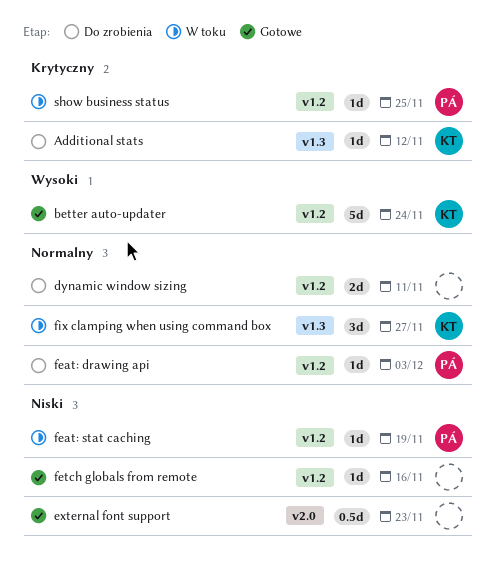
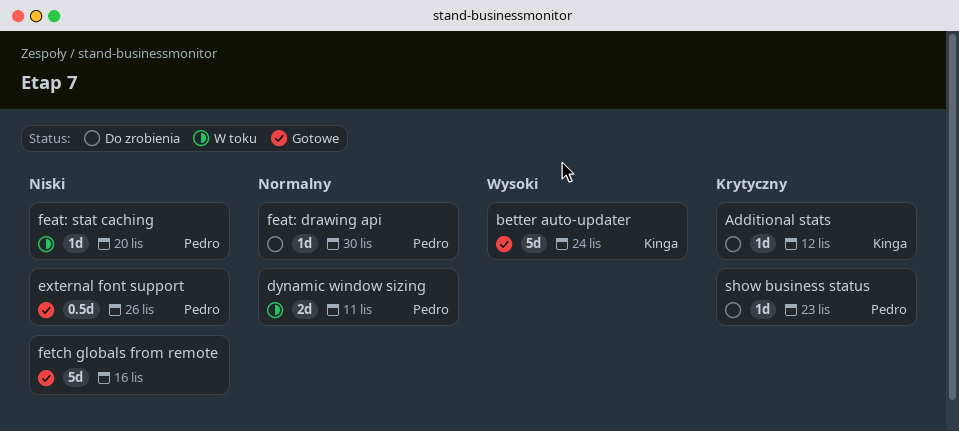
dynamic window sizing, status: Do zrobienia -> W toku
dynamic window sizing, owner: none -> Pedro
external font support, owner: none -> Pedro
external font support, due: Nov 23 -> Nov 26
feat: drawing api, due: Dec 3 -> Nov 30
feat: stat caching, due: Nov 19 -> Nov 20
fetch globals from remote, estimate: 1d -> 5d
fix clamping when using command box: present -> none
show business status, status: W toku -> Do zrobienia
show business status, due: Nov 25 -> Nov 23

